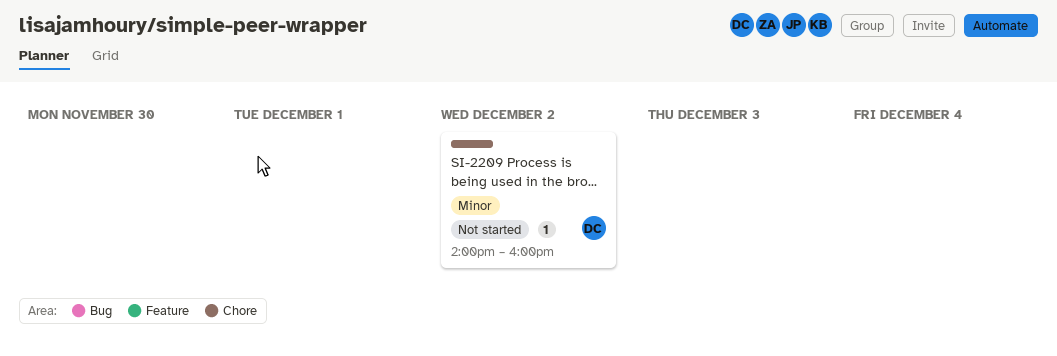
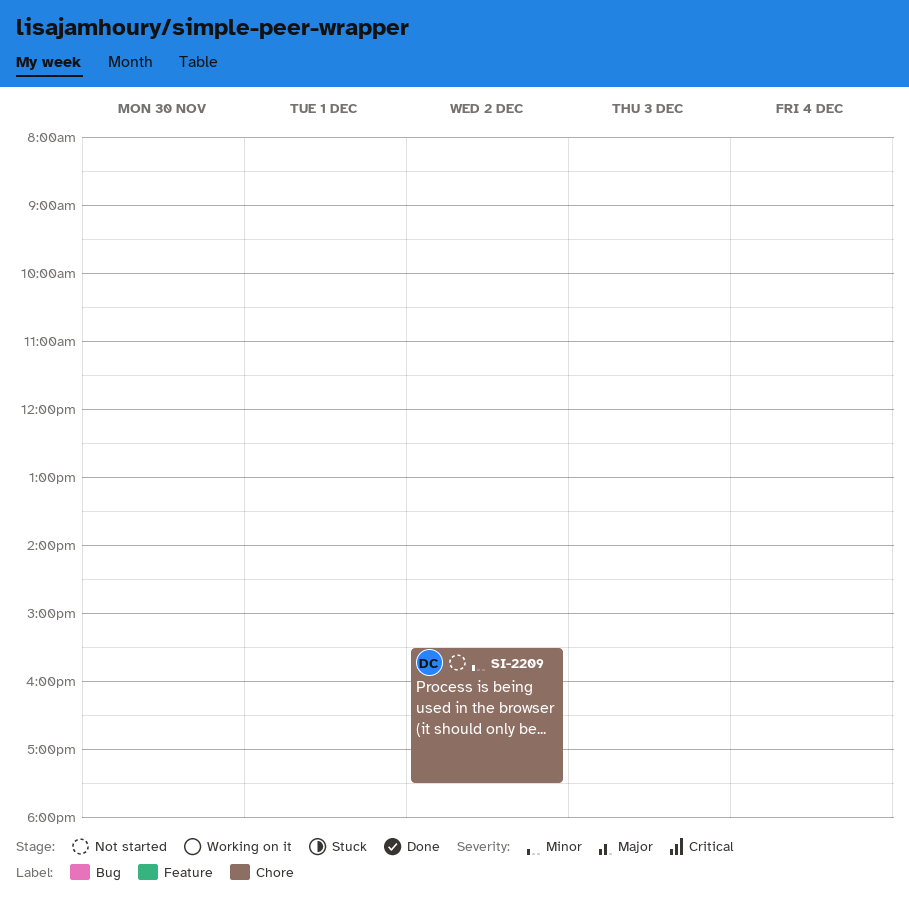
SI-2209, begins: 14:00 -> 15:30
SI-2209, ends: 16:00 -> 17:30

